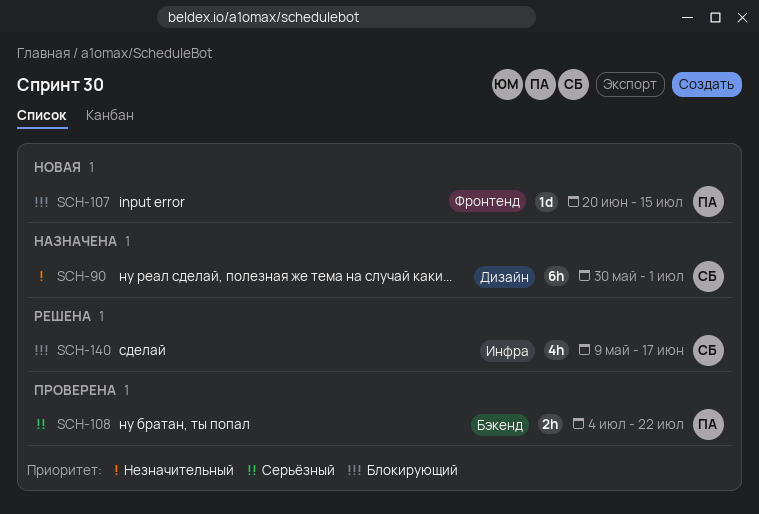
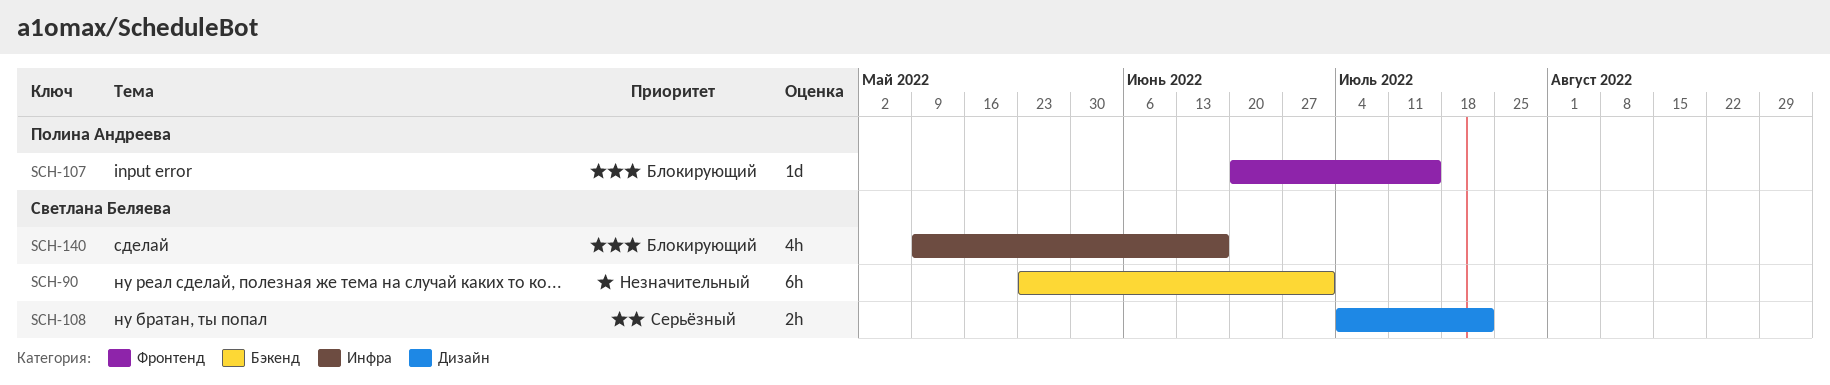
SCH-90, label: Дизайн -> Бэкенд
SCH-90, start: May 30 -> May 23
SCH-108, owner: Полина Андреева -> Светлана Беляева
SCH-108, label: Бэкенд -> Дизайн

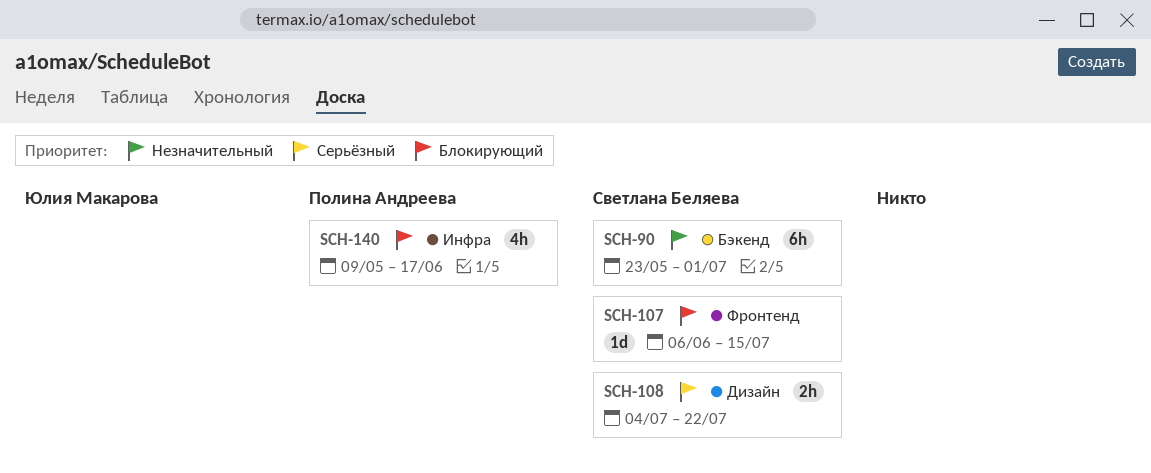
SCH-107, owner: Полина Андреева -> Светлана Беляева
SCH-107, start: Jun 20 -> Jun 6
SCH-140, owner: Светлана Беляева -> Полина Андреева

